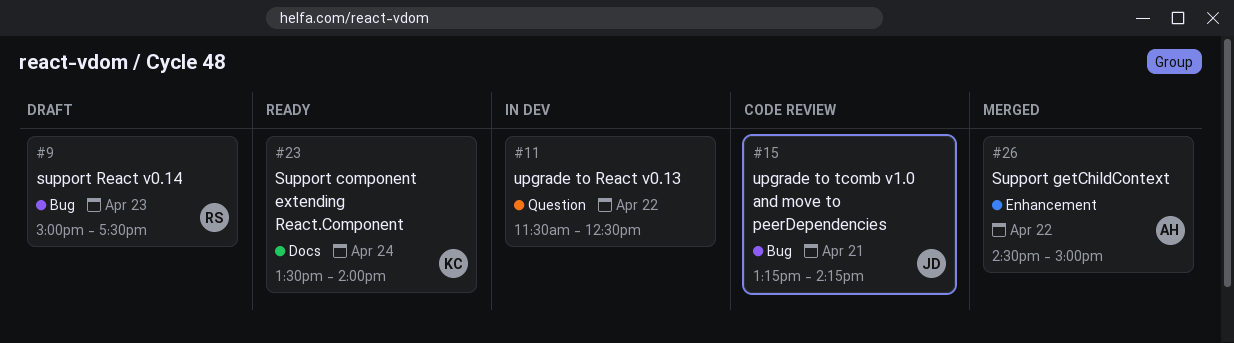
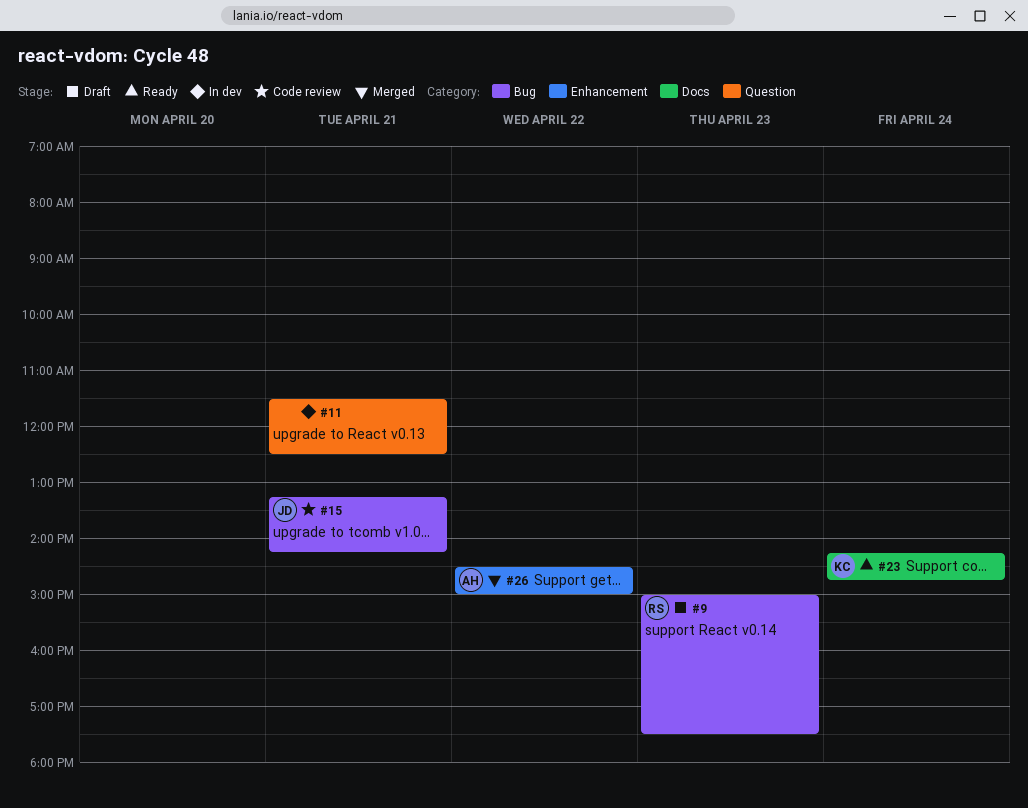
#11, day: Apr 22 -> Apr 21
#23, begins: 13:30 -> 14:15
#23, ends: 14:00 -> 14:45

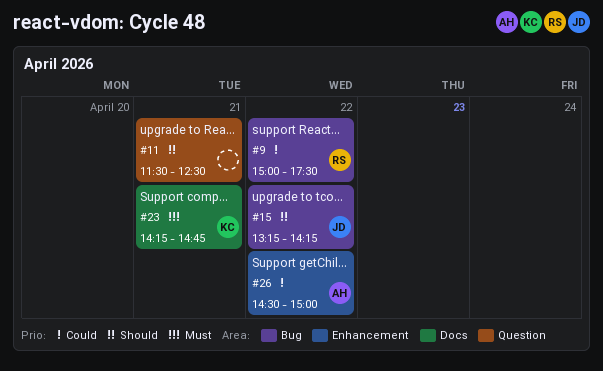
#9, day: Apr 23 -> Apr 22
#15, day: Apr 21 -> Apr 22
#23, day: Apr 24 -> Apr 21

